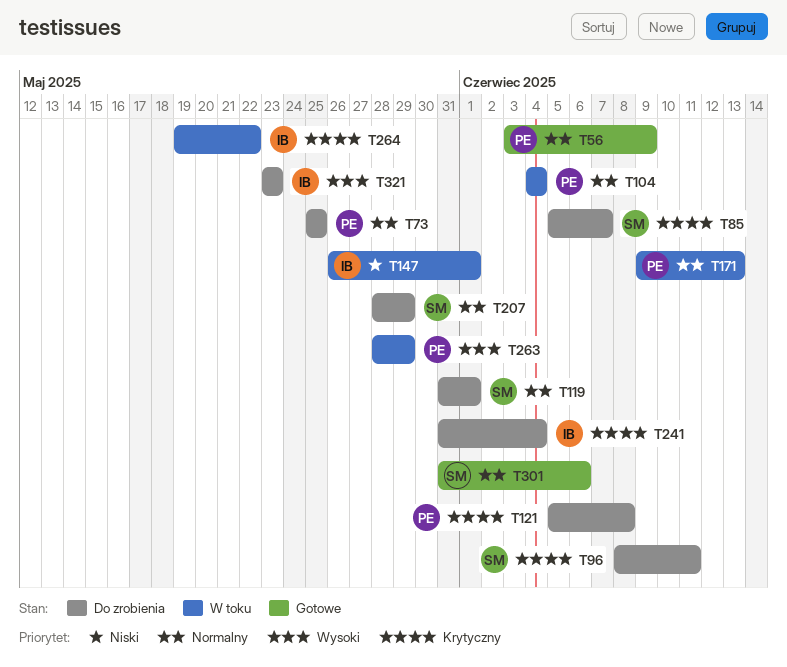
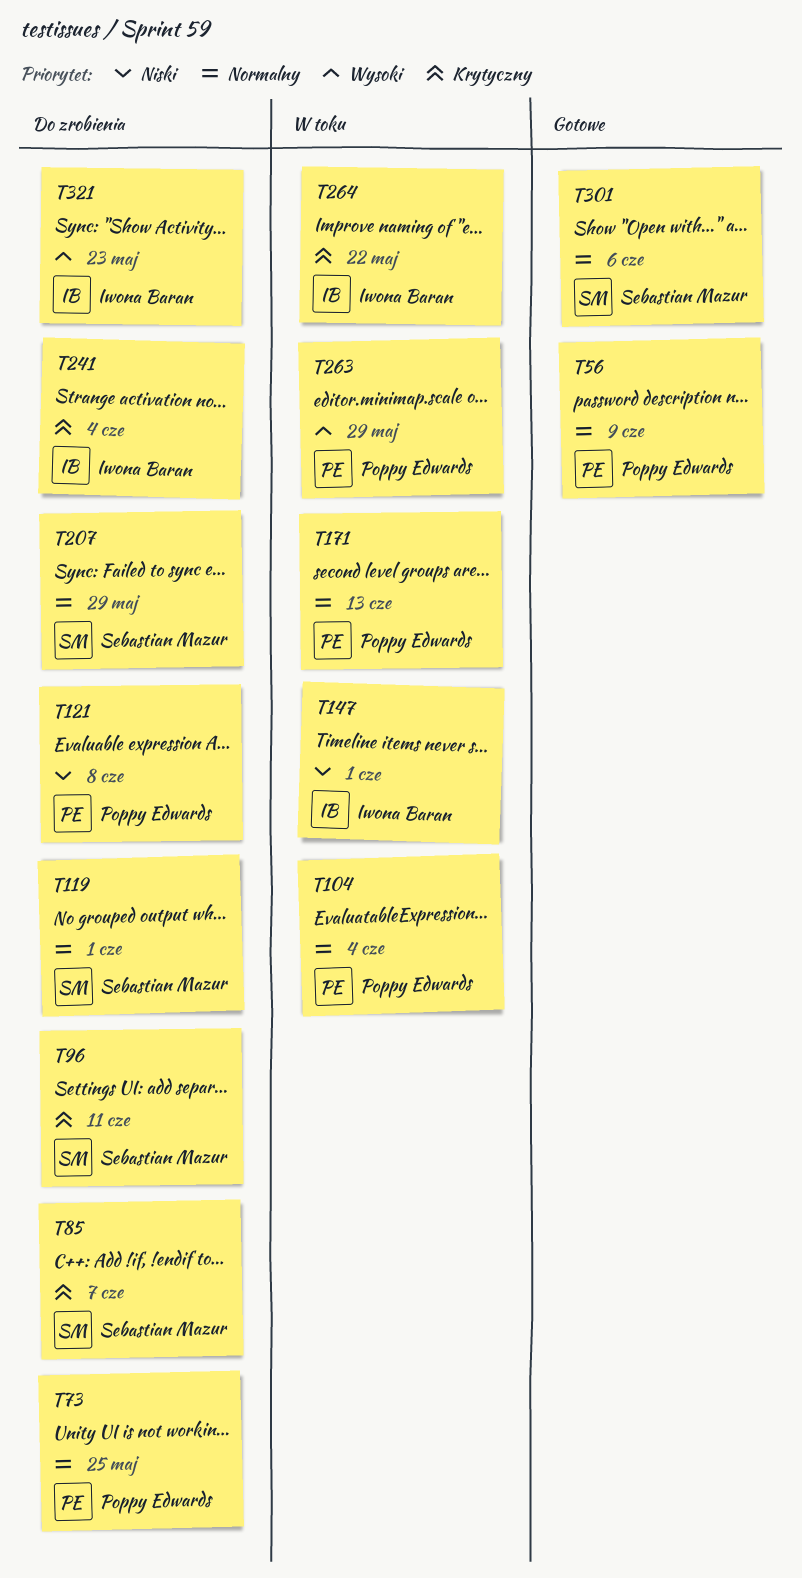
T121, priority: Krytyczny -> Niski

